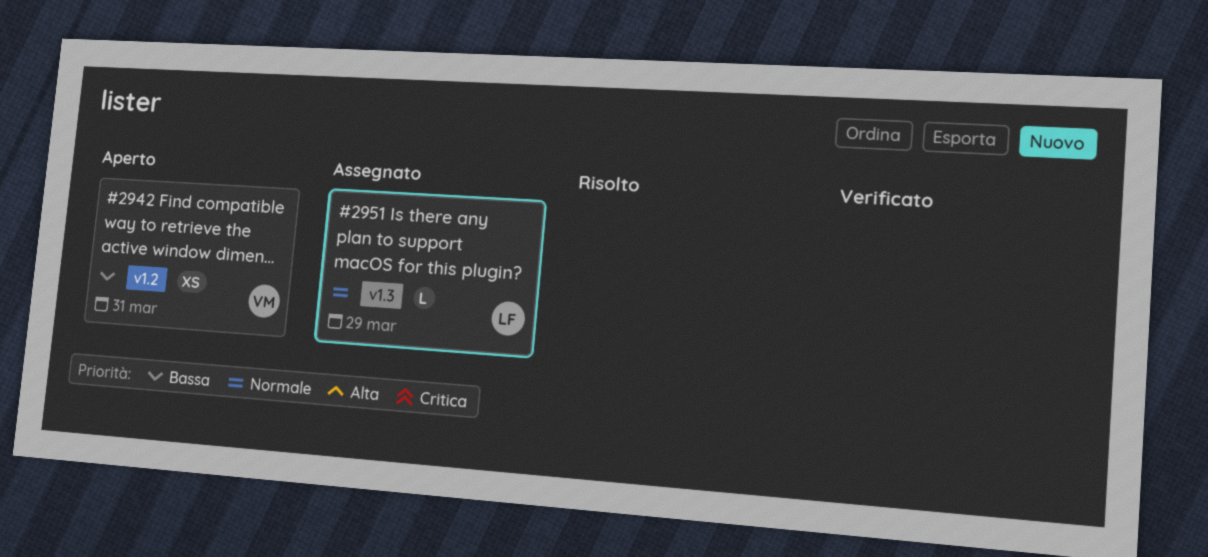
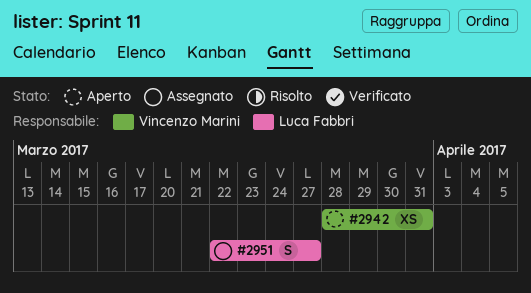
#2951, estimate: L -> S
#2951, due: Mar 29 -> Mar 27

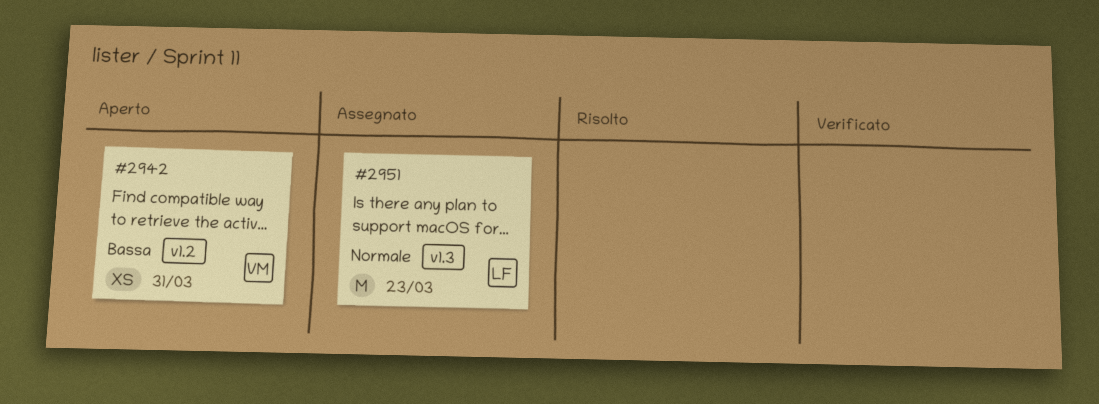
#2951, estimate: S -> M
#2951, due: Mar 27 -> Mar 23

